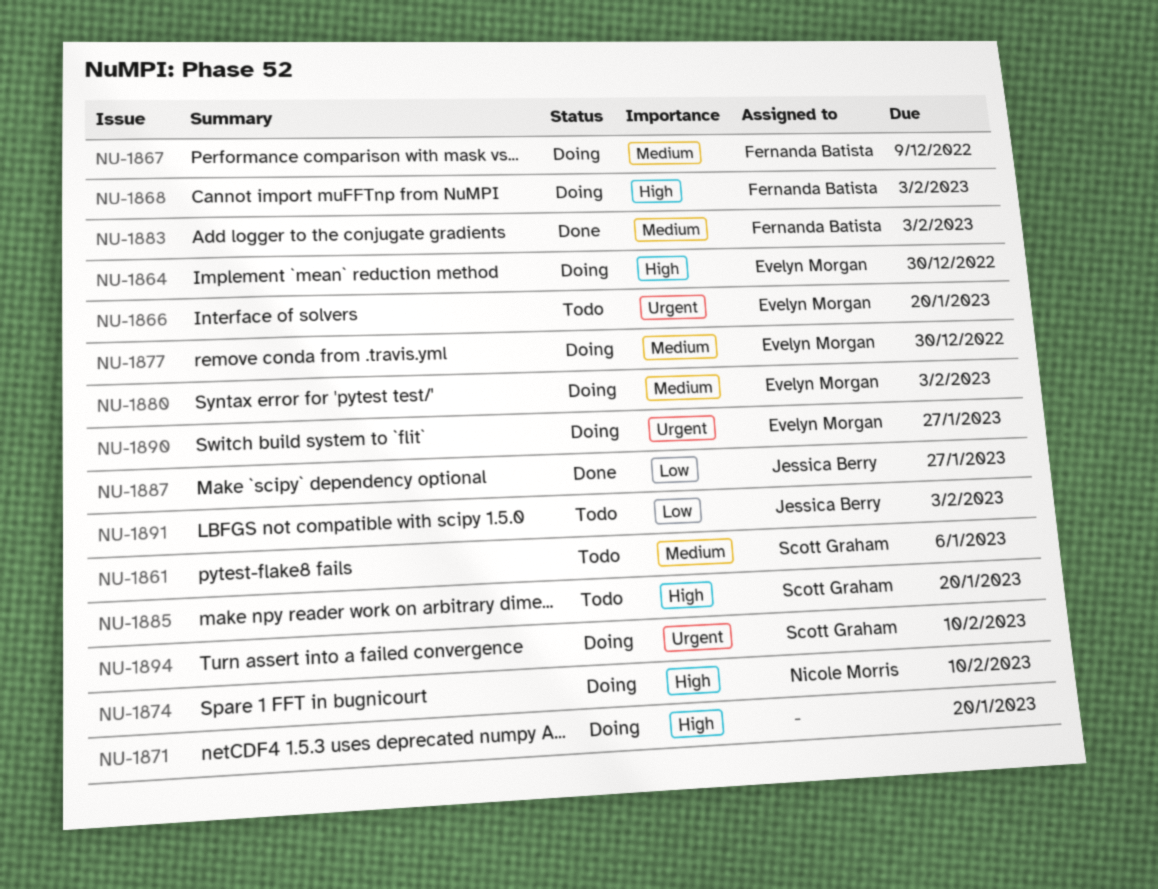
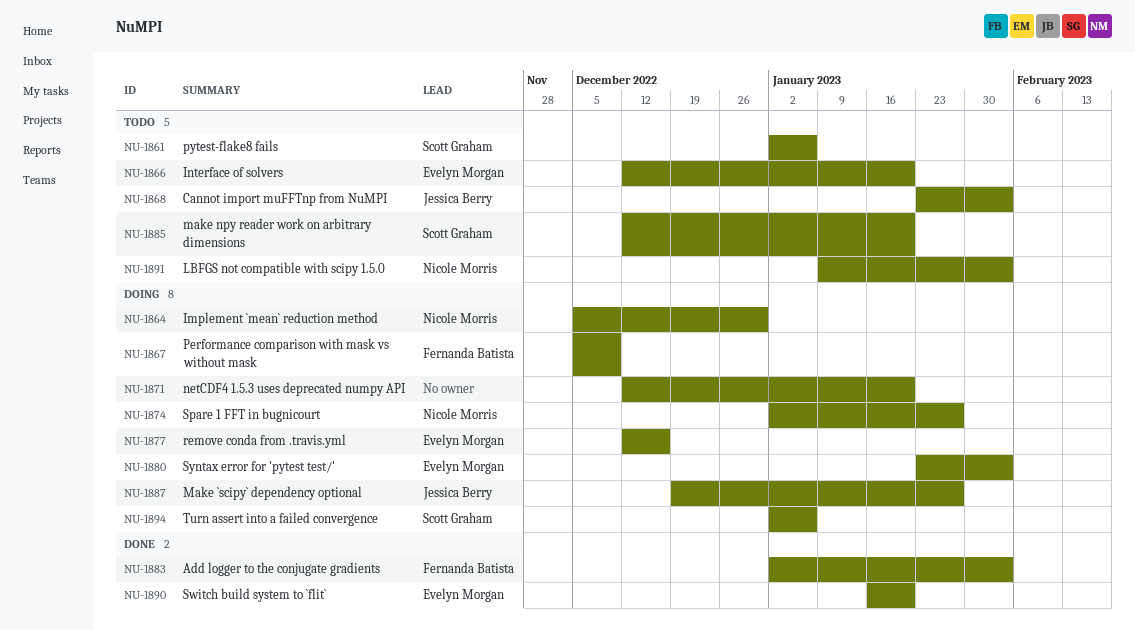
NU-1864, owner: Evelyn Morgan -> Nicole Morris
NU-1868, status: Doing -> Todo
NU-1868, owner: Fernanda Batista -> Jessica Berry
NU-1874, due: Feb 10 -> Jan 27
NU-1877, due: Dec 30 -> Dec 16
NU-1887, status: Done -> Doing
NU-1890, status: Doing -> Done
NU-1890, due: Jan 27 -> Jan 20
NU-1891, owner: Jessica Berry -> Nicole Morris
NU-1894, due: Feb 10 -> Jan 6

